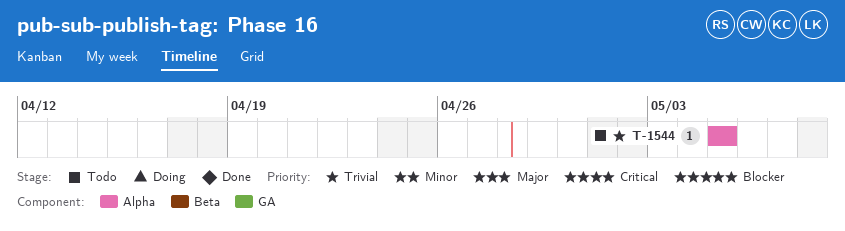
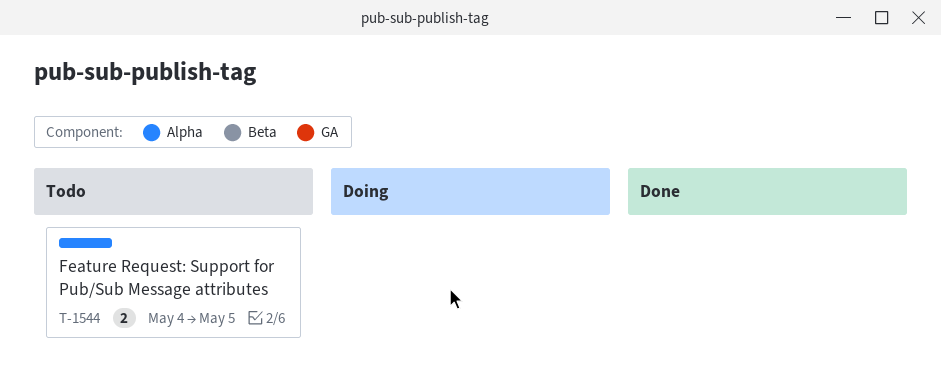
T-1544, estimate: 1 -> 2
T-1544, start: May 5 -> May 4

